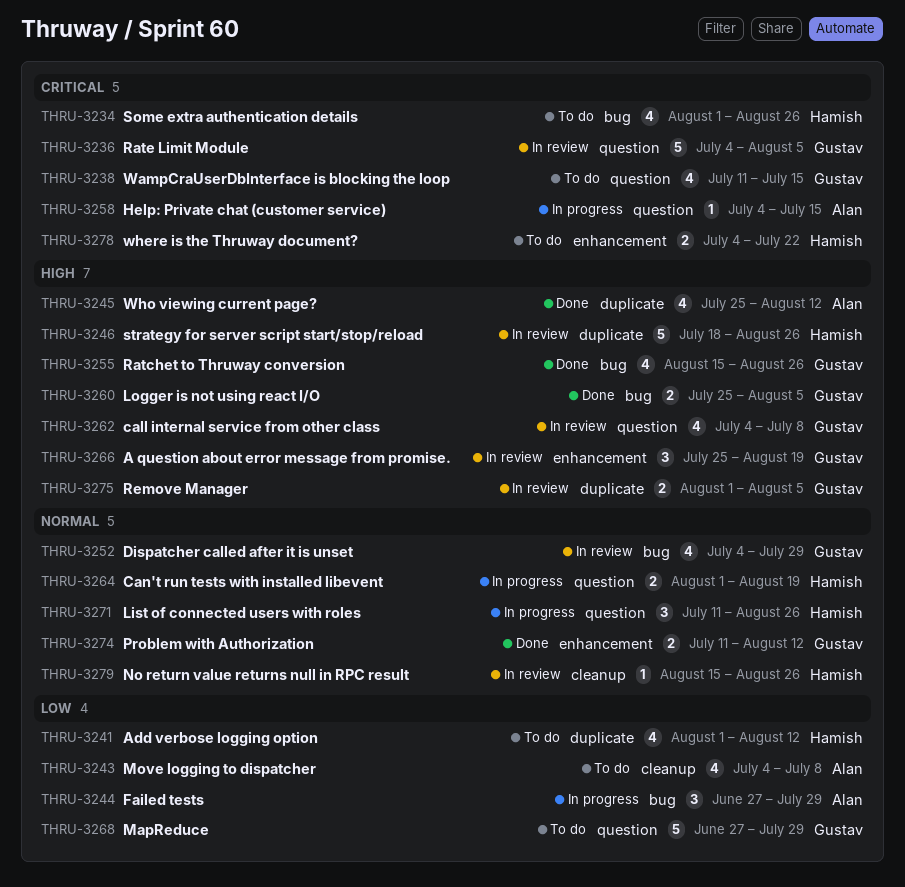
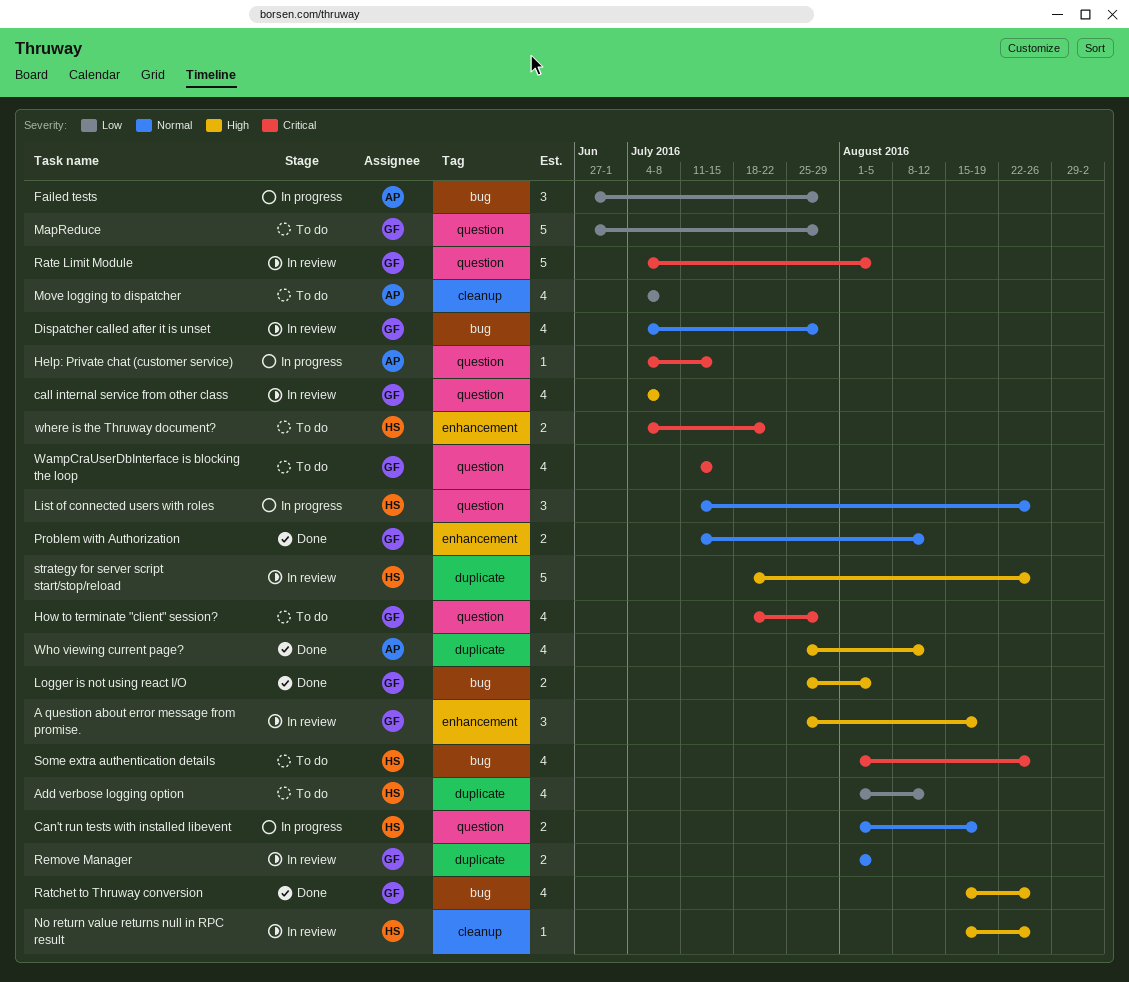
How to terminate "client" session?: none -> present
No return value returns null in RPC result, priority: Normal -> High
Remove Manager, priority: High -> Normal

